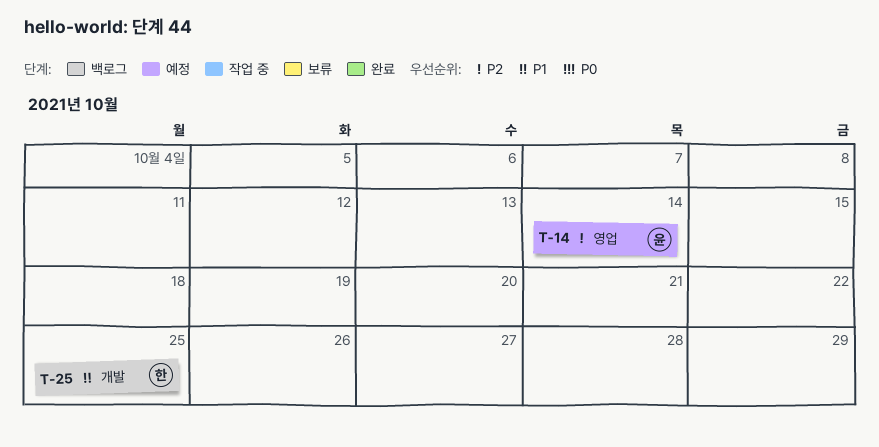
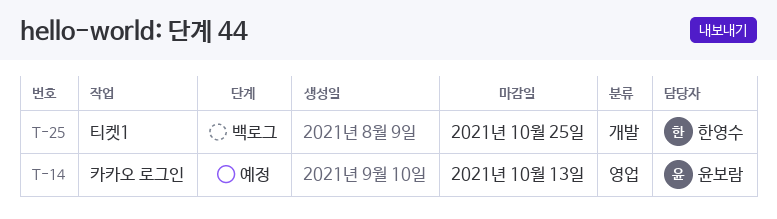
T-14, due: Oct 14 -> Oct 13

